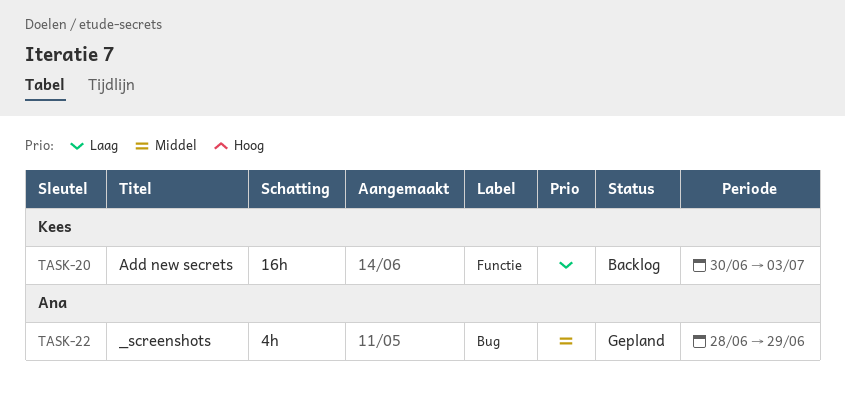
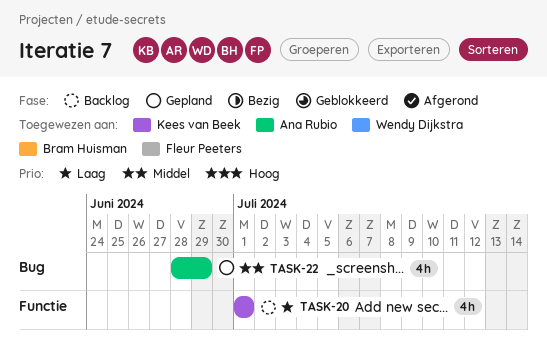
TASK-20, estimate: 16h -> 4h
TASK-20, start: Jun 30 -> Jul 1
TASK-20, due: Jul 3 -> Jul 1

